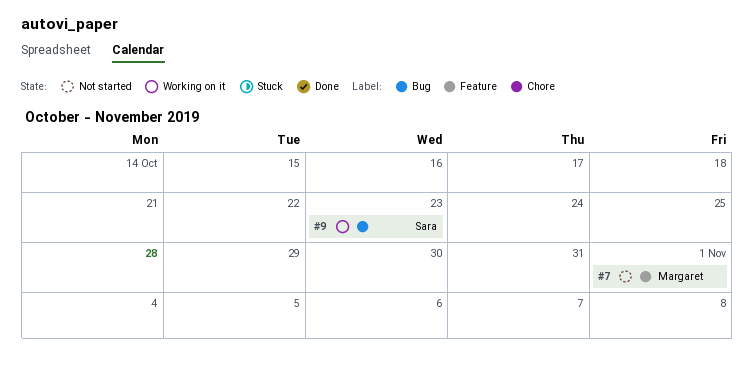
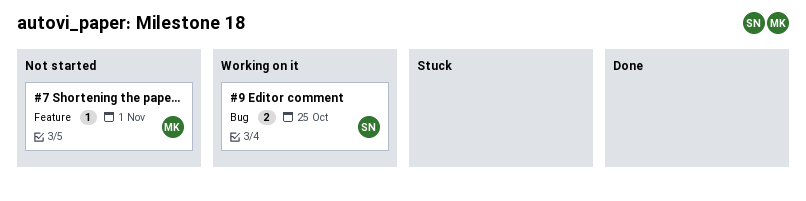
#9, due: Oct 23 -> Oct 25

